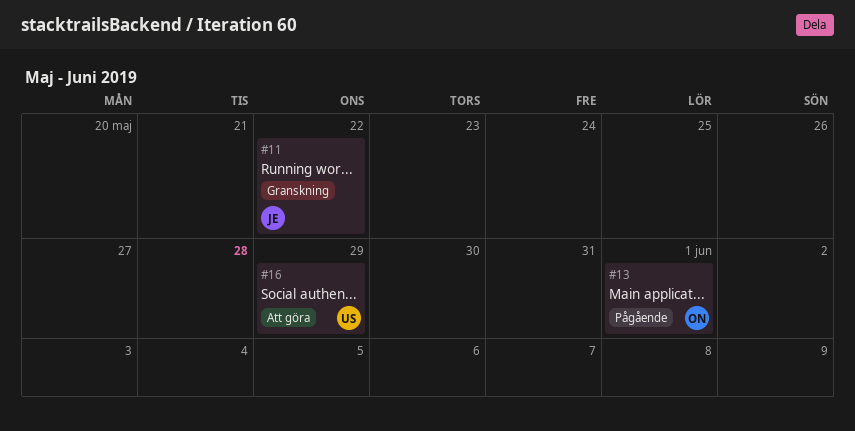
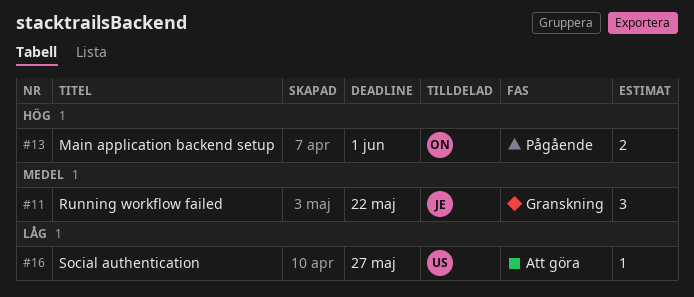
#16, due: May 29 -> May 27

